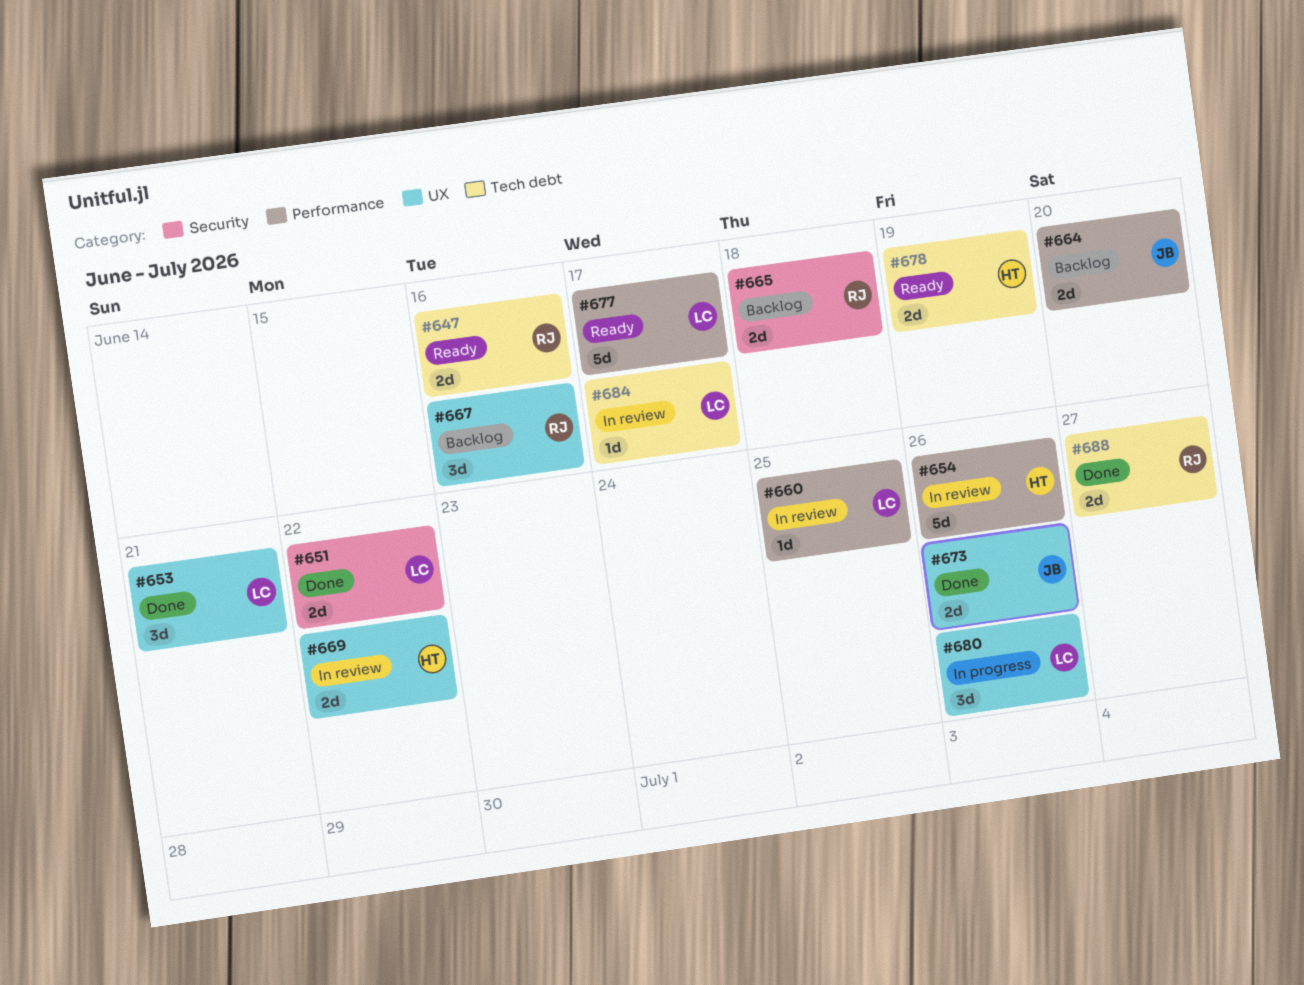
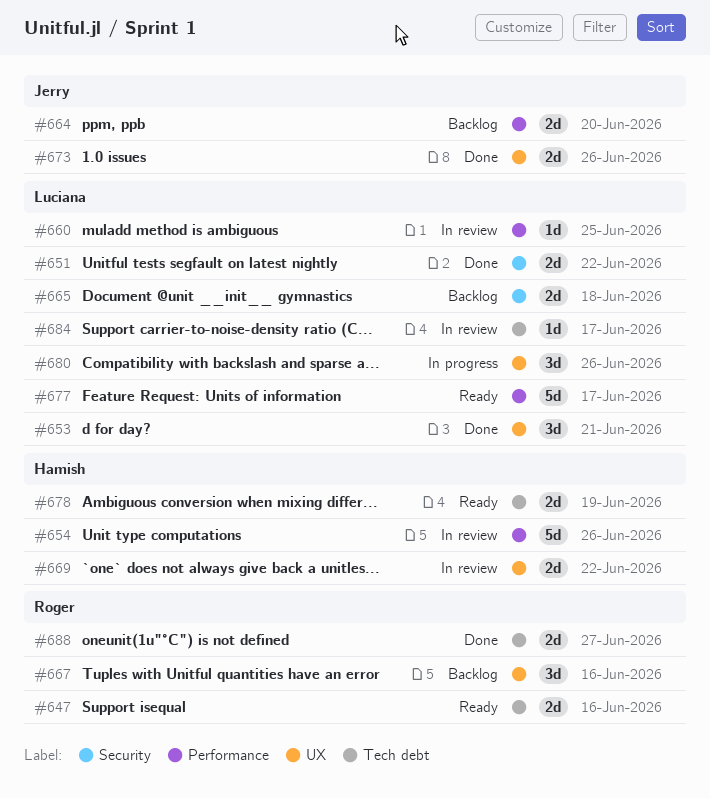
#665, owner: Roger -> Luciana

